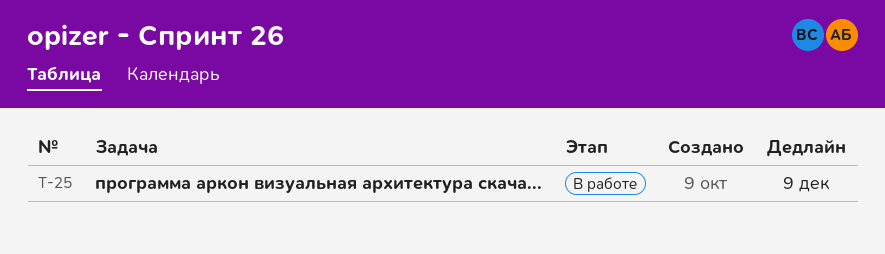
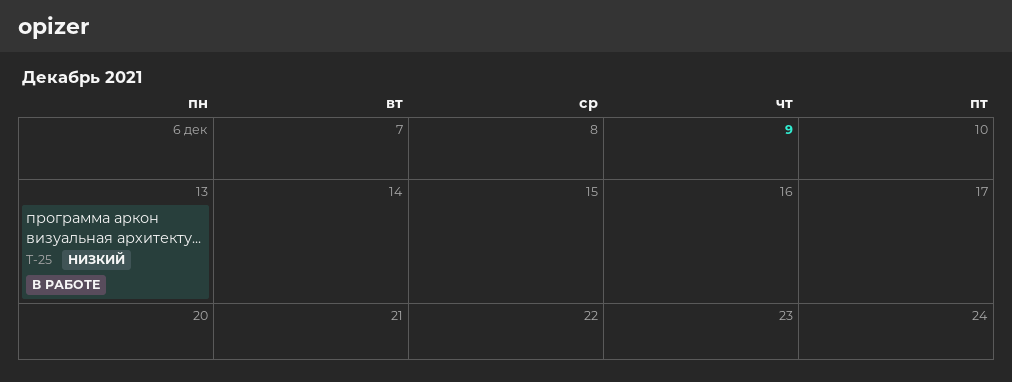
T-25, due: Dec 9 -> Dec 13

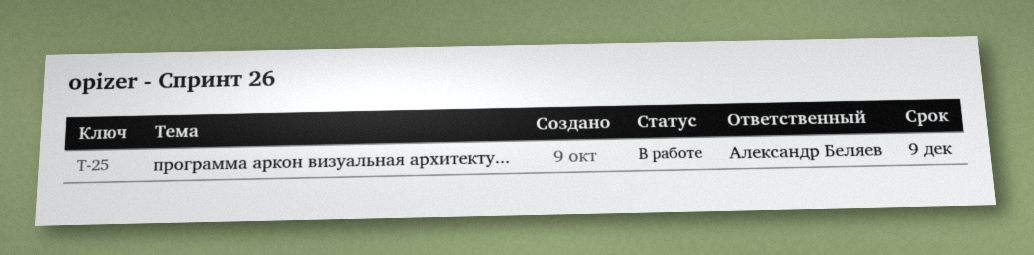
T-25, due: Dec 13 -> Dec 9

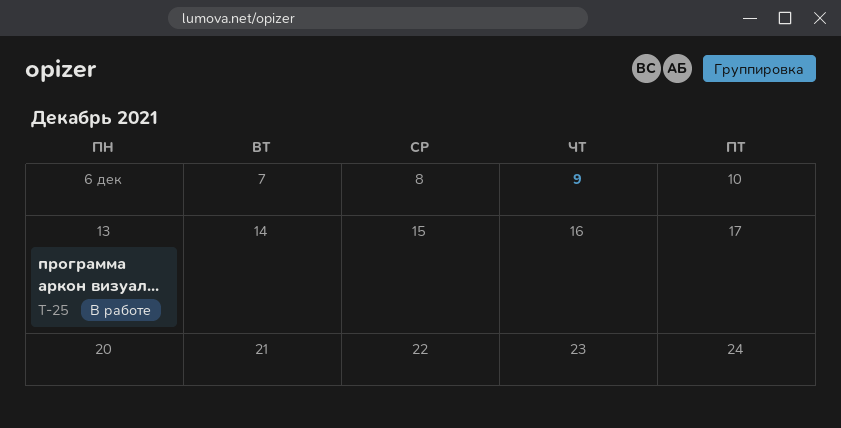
T-25, due: Dec 9 -> Dec 13

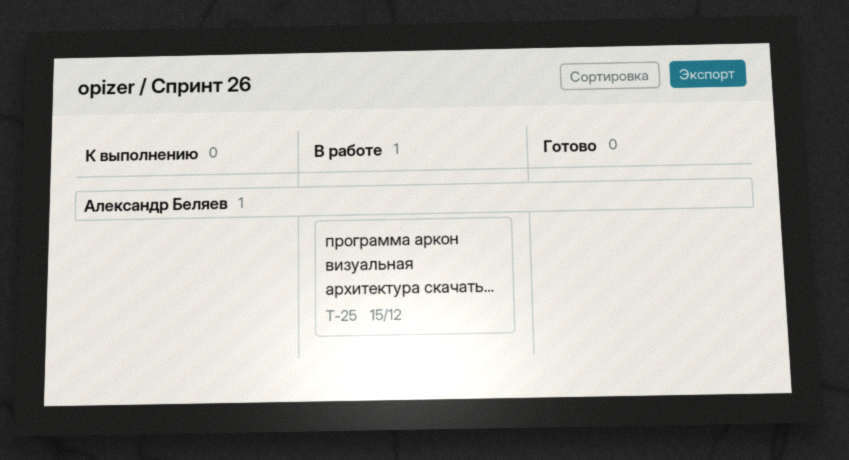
T-25, due: Dec 13 -> Dec 15

